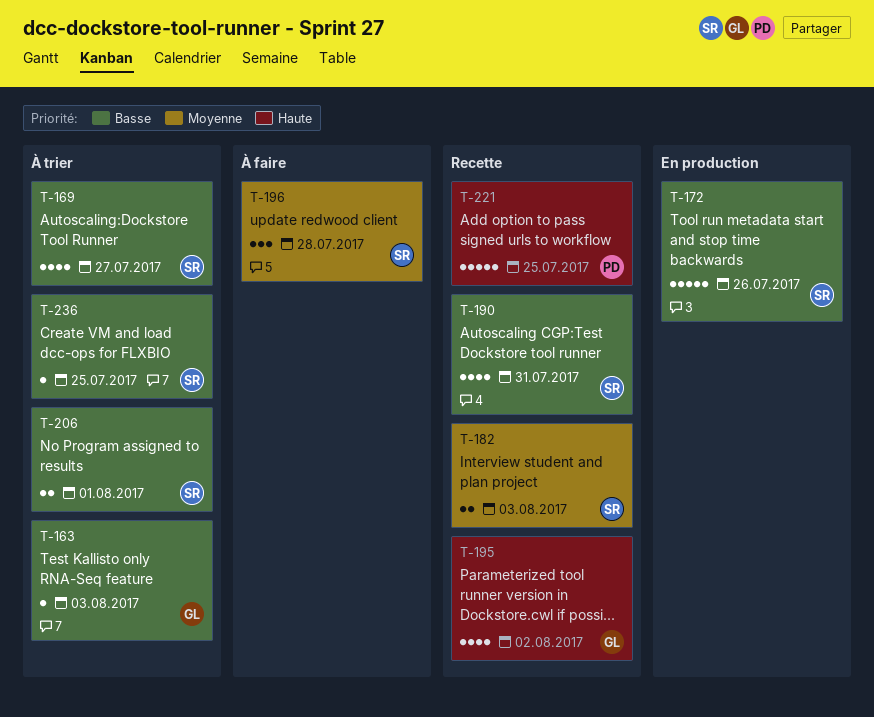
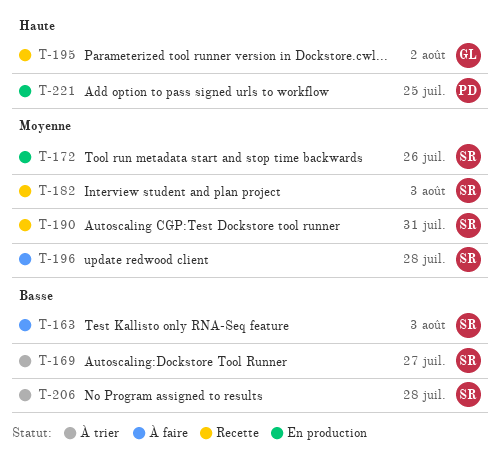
T-163, status: À trier -> À faire
T-163, owner: GL -> SR
T-172, priority: Basse -> Moyenne
T-190, priority: Basse -> Moyenne
T-206, due: Aug 1 -> Jul 28
T-221, status: Recette -> En production
T-236: present -> none

